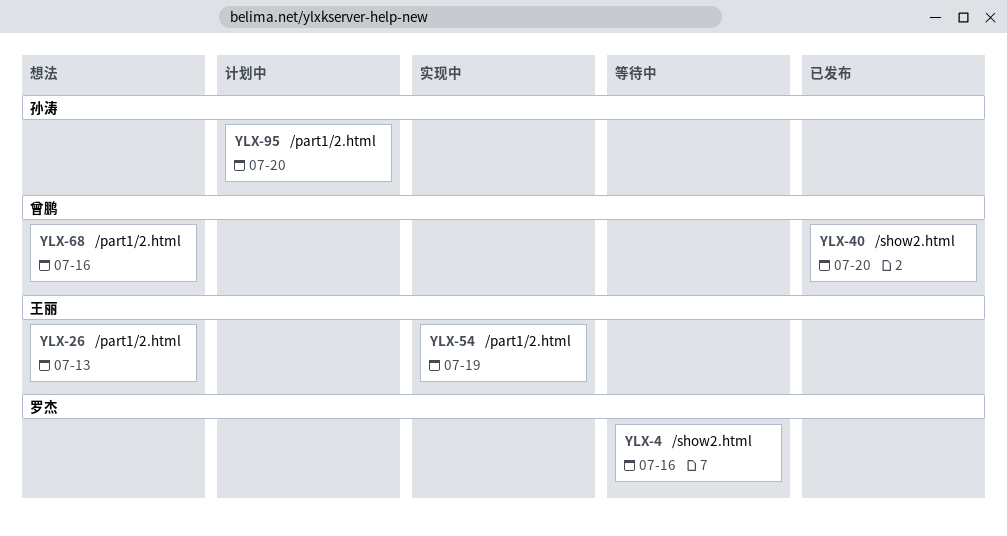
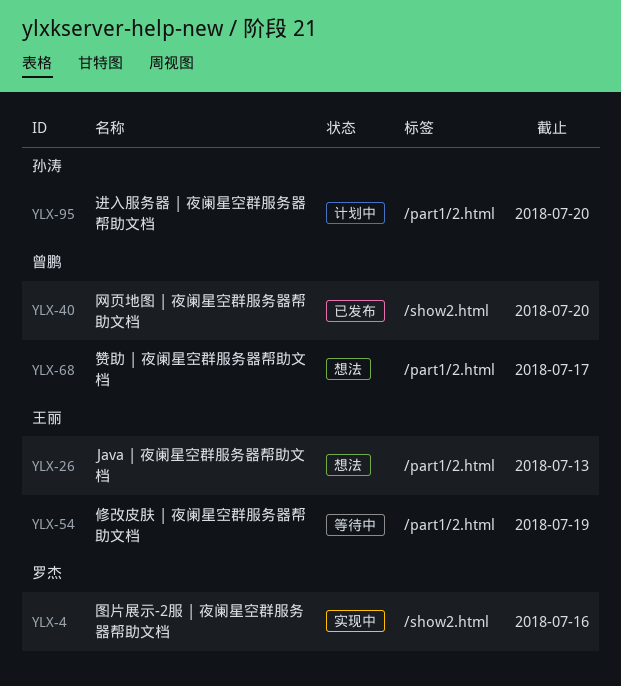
YLX-4, status: 等待中 -> 实现中
YLX-54, status: 实现中 -> 等待中
YLX-68, due: Jul 16 -> Jul 17

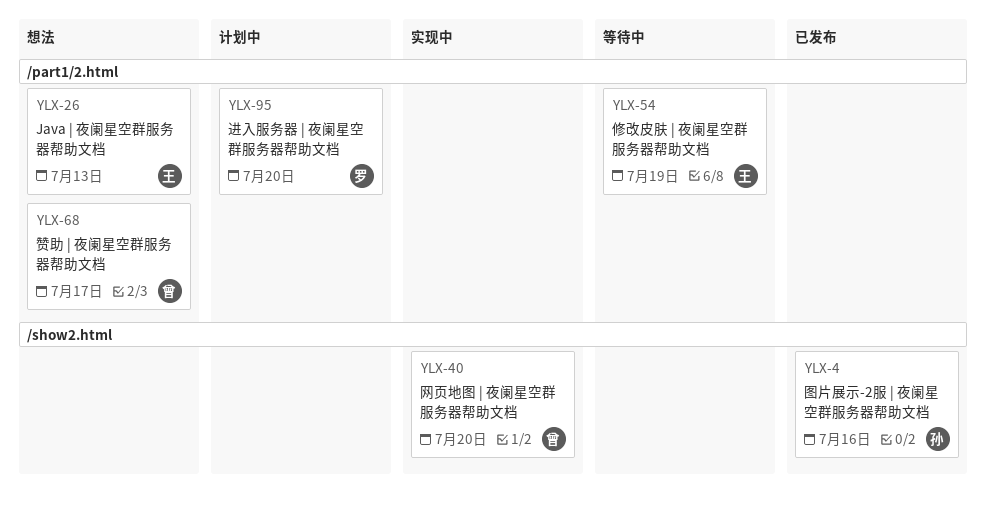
YLX-4, status: 实现中 -> 已发布
YLX-4, owner: 罗杰 -> 孙涛
YLX-40, status: 已发布 -> 实现中
YLX-95, owner: 孙涛 -> 罗杰

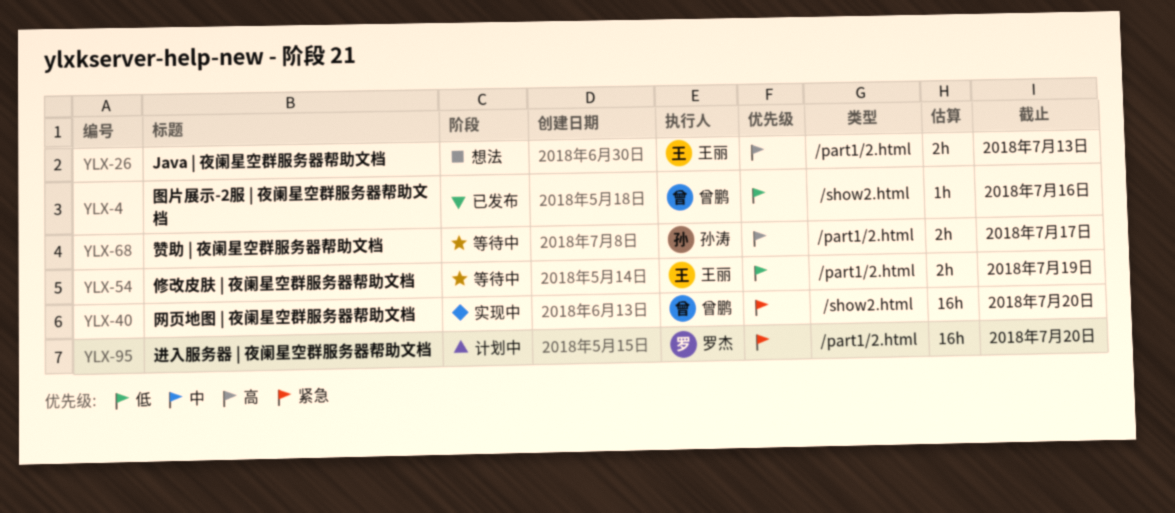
YLX-4, owner: 孙涛 -> 曾鹏
YLX-68, status: 想法 -> 等待中
YLX-68, owner: 曾鹏 -> 孙涛

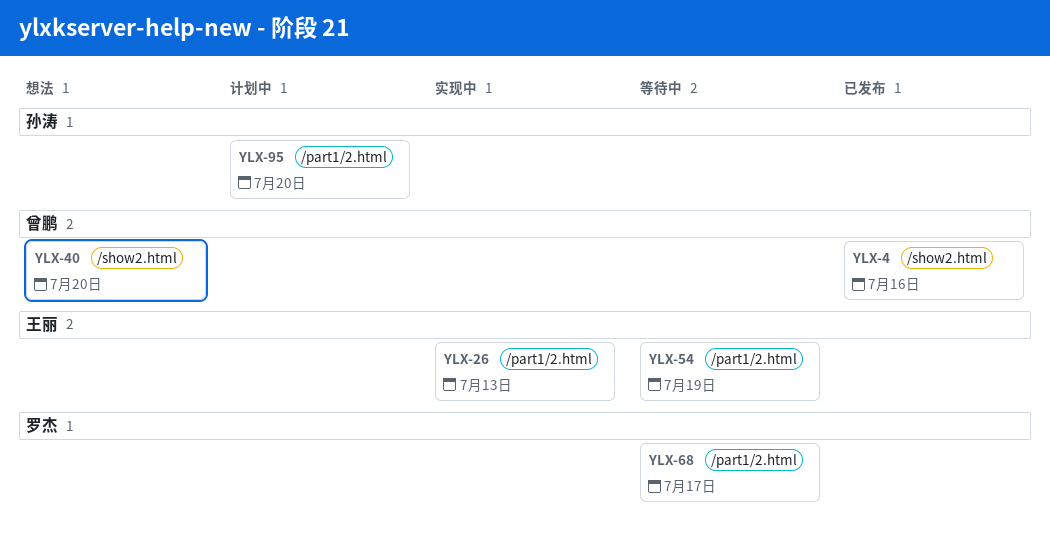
YLX-26, status: 想法 -> 实现中
YLX-40, status: 实现中 -> 想法
YLX-68, owner: 孙涛 -> 罗杰
YLX-95, owner: 罗杰 -> 孙涛

